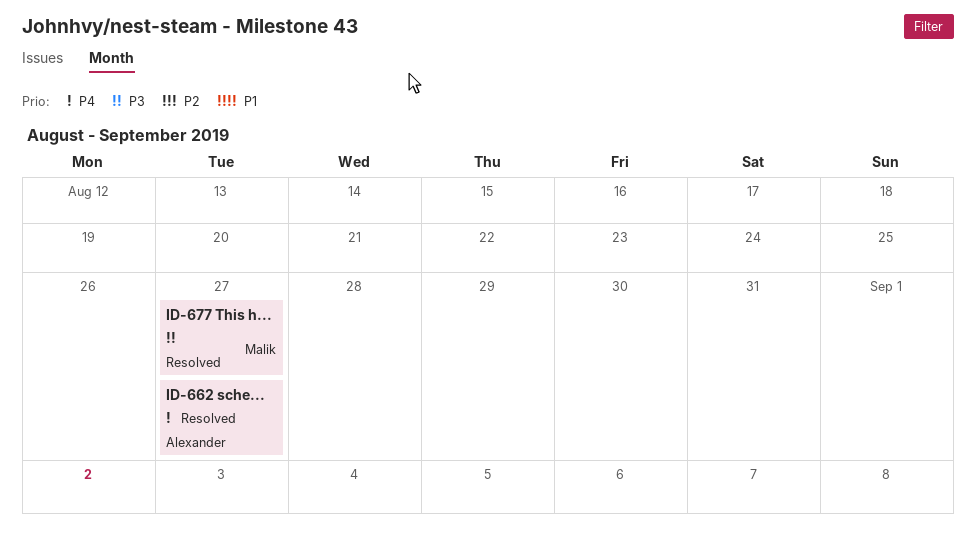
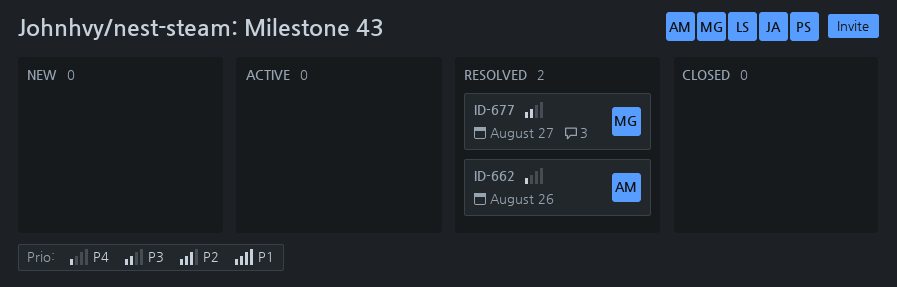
ID-662, due: Aug 27 -> Aug 26

